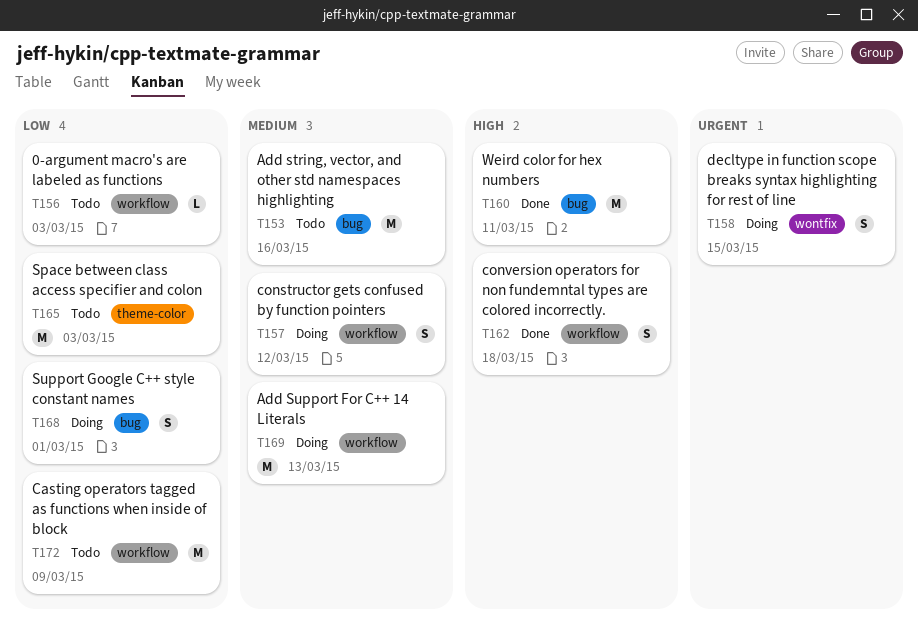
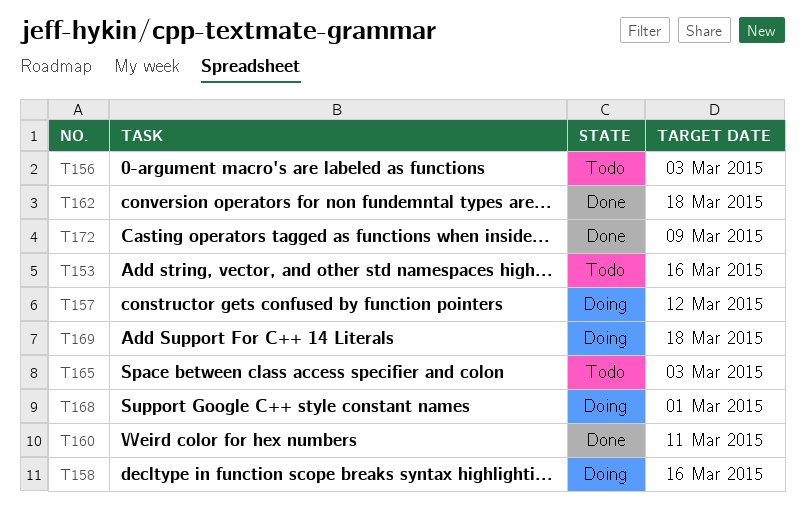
T158, due: Mar 15 -> Mar 16
T169, due: Mar 13 -> Mar 18
T172, status: Todo -> Done

